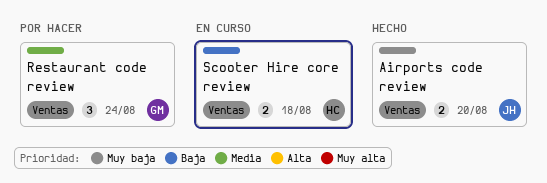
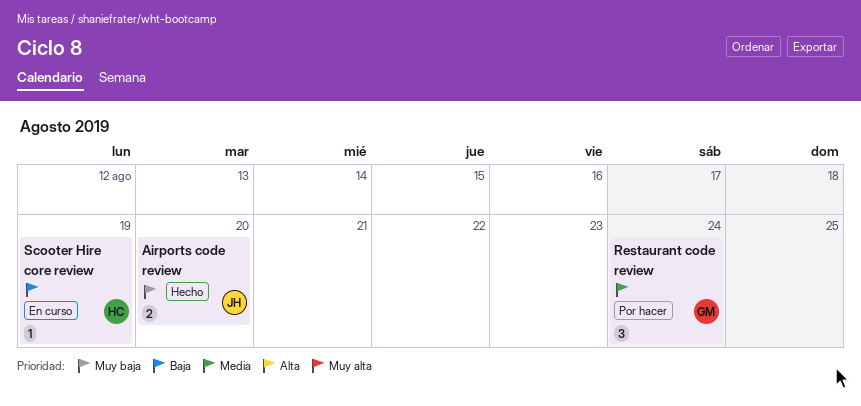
Scooter Hire core review, estimate: 2 -> 1
Scooter Hire core review, due: Aug 18 -> Aug 19

